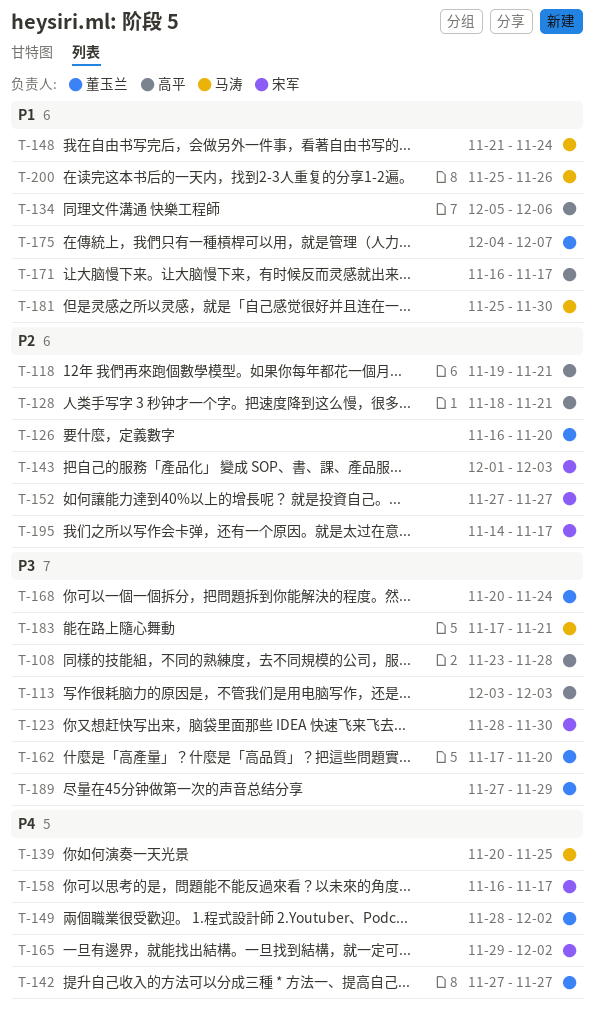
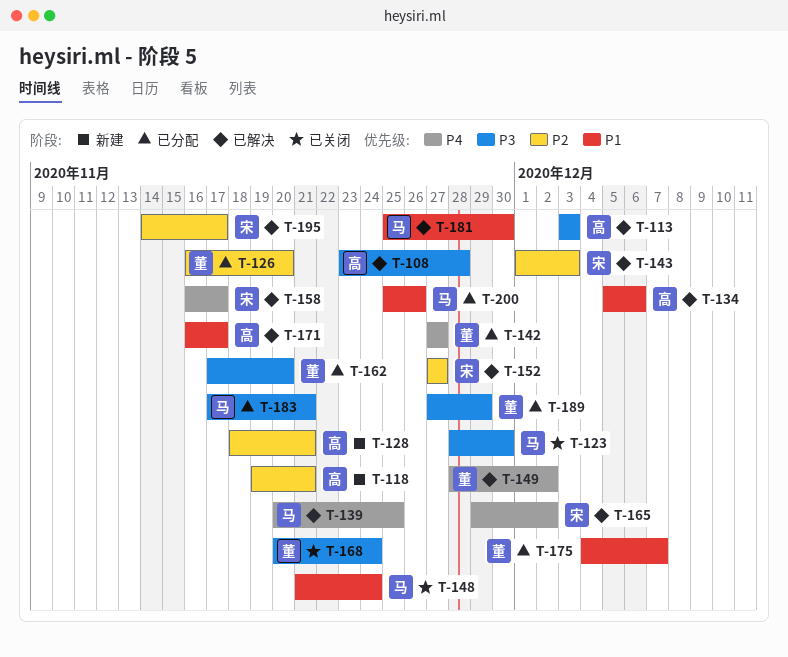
T-123, owner: 宋军 -> 马涛

